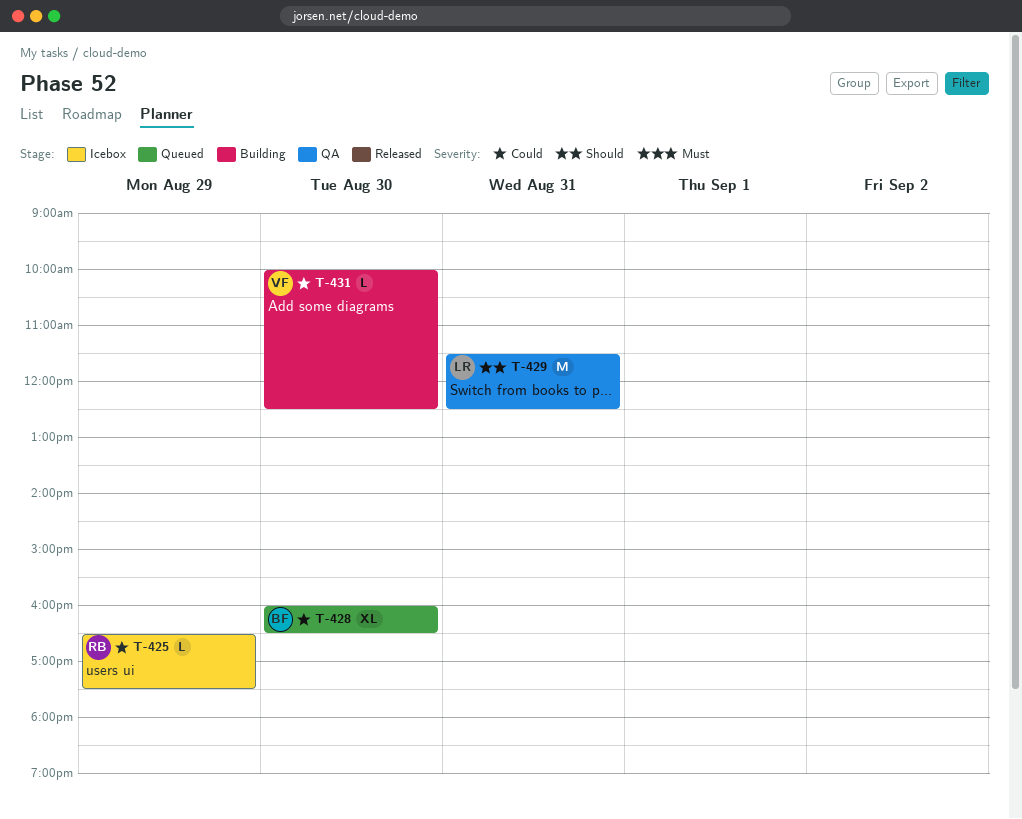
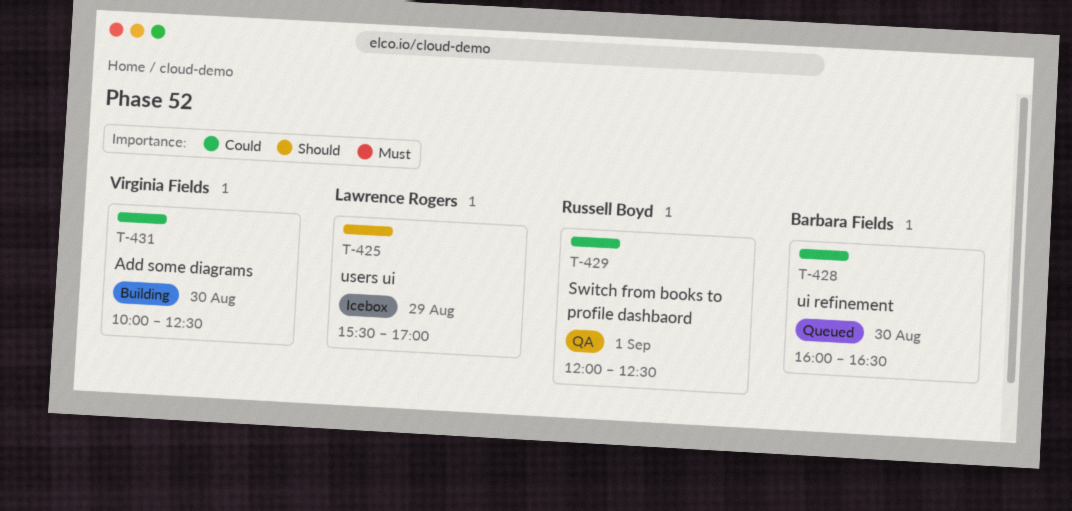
T-425, owner: Russell Boyd -> Lawrence Rogers
T-425, priority: Could -> Should
T-425, begins: 16:30 -> 15:30
T-425, ends: 17:30 -> 17:00
T-429, owner: Lawrence Rogers -> Russell Boyd
T-429, priority: Should -> Could
T-429, day: Aug 31 -> Sep 1
T-429, begins: 11:30 -> 12:00

